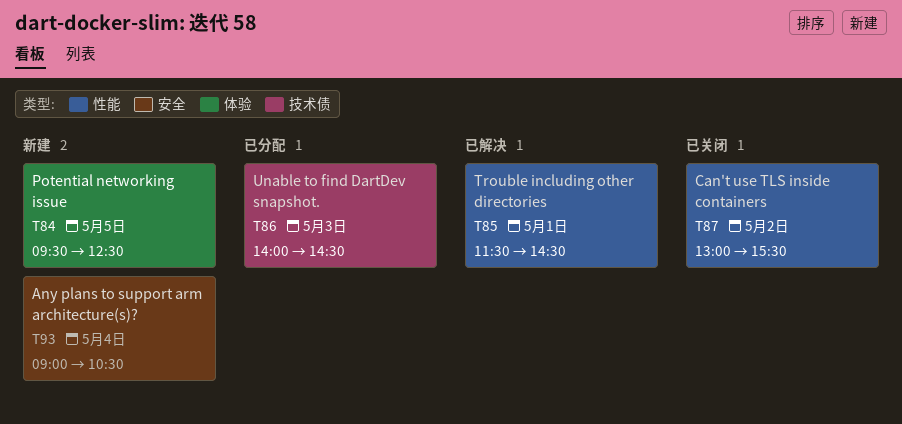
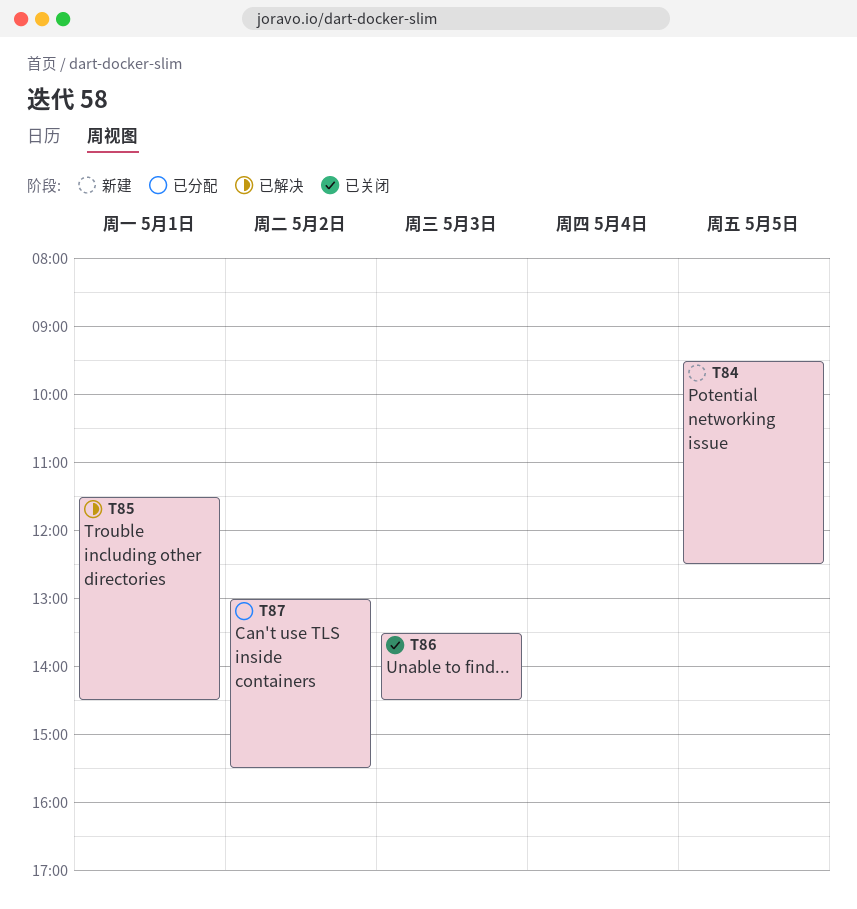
T86, status: 已分配 -> 已关闭
T86, begins: 14:00 -> 13:30
T87, status: 已关闭 -> 已分配
T93: present -> none

